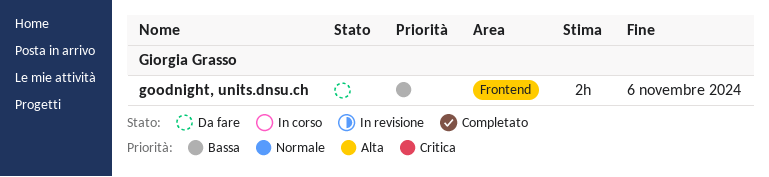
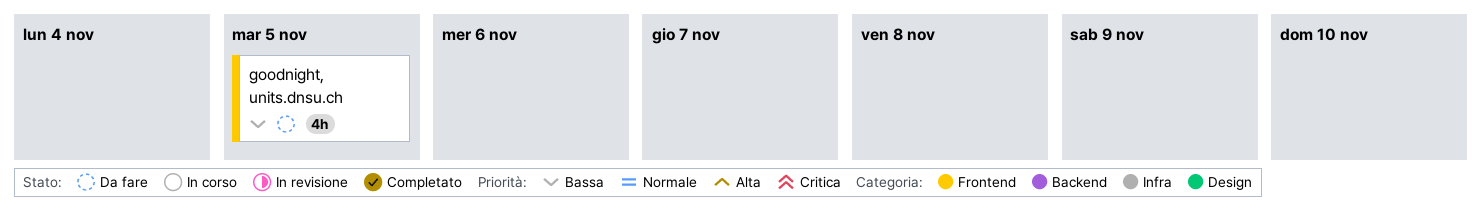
goodnight, units.dnsu.ch, estimate: 2h -> 4h
goodnight, units.dnsu.ch, due: Nov 6 -> Nov 5

